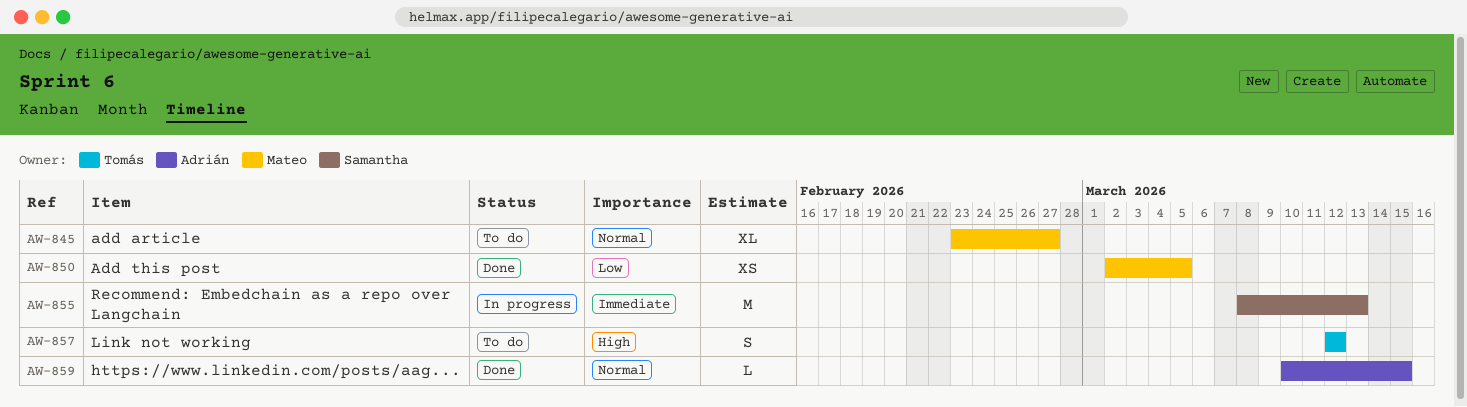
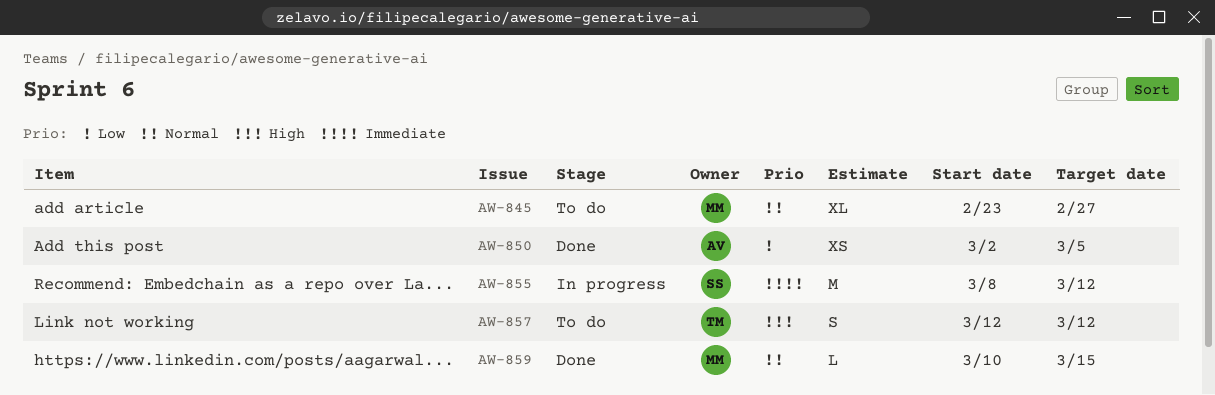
AW-850, owner: Mateo -> Adrián
AW-855, due: Mar 13 -> Mar 12
AW-859, owner: Adrián -> Mateo

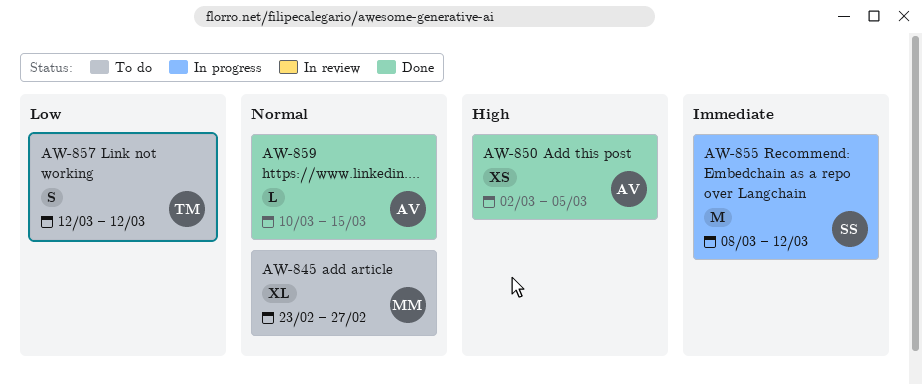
AW-850, priority: Low -> High
AW-857, priority: High -> Low
AW-859, owner: MM -> AV

